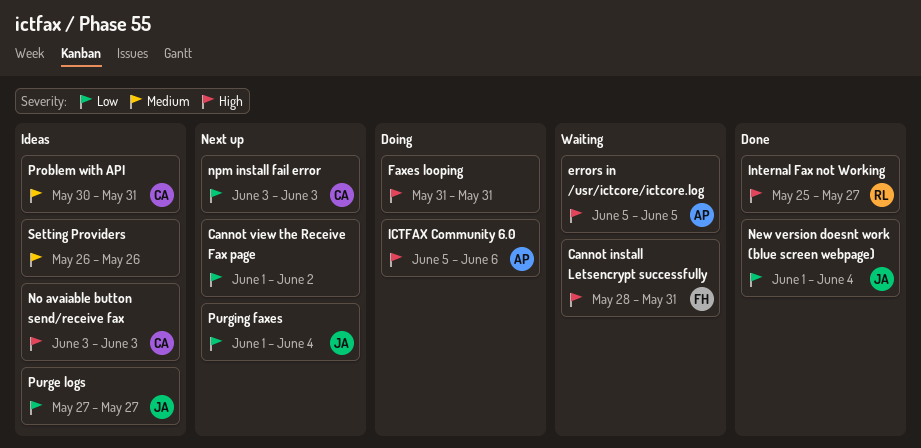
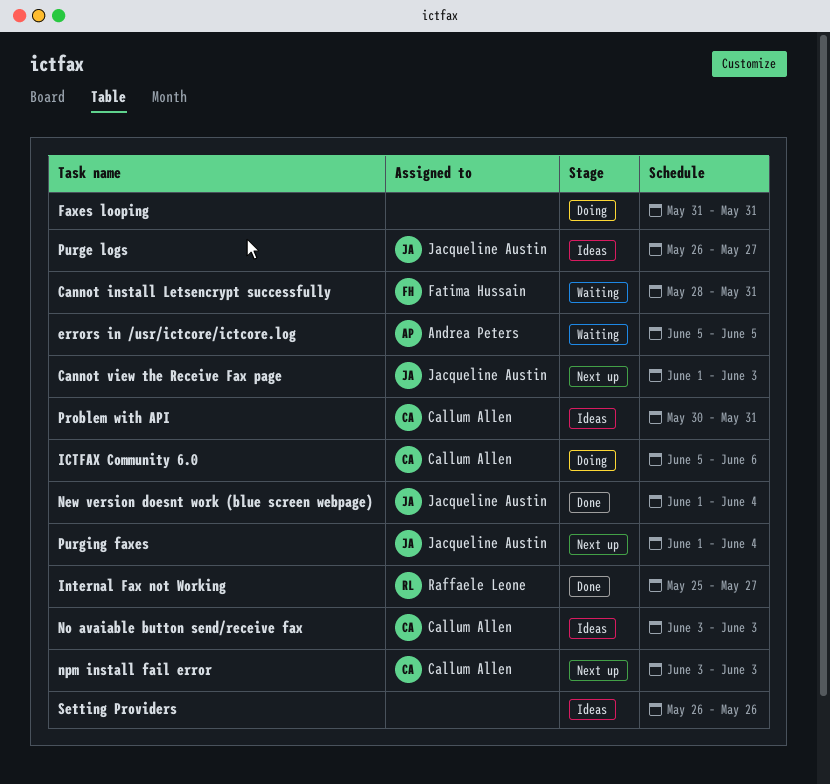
Cannot view the Receive Fax page, owner: none -> Jacqueline Austin
Cannot view the Receive Fax page, due: Jun 2 -> Jun 3
ICTFAX Community 6.0, owner: Andrea Peters -> Callum Allen
Purge logs, start: May 27 -> May 26

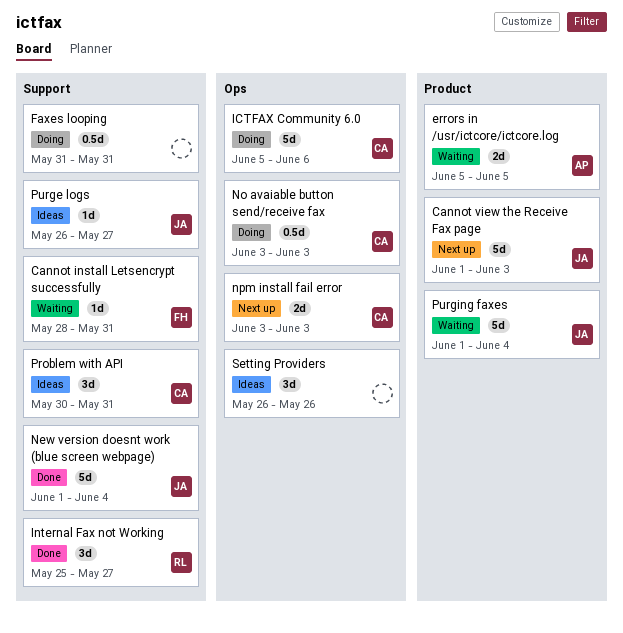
No avaiable button send/receive fax, status: Ideas -> Doing
Purging faxes, status: Next up -> Waiting

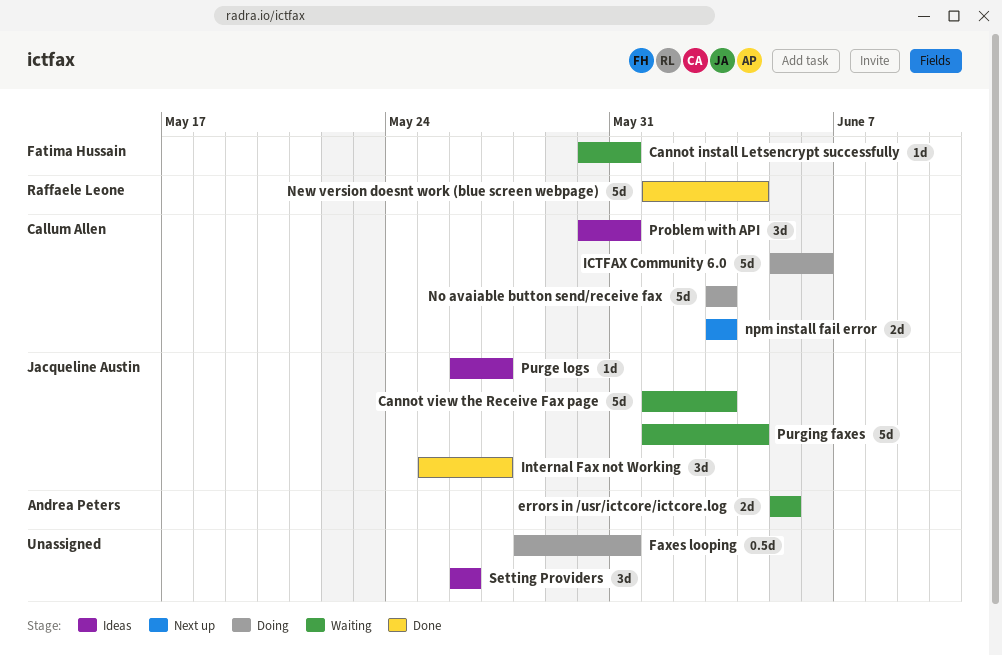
Cannot install Letsencrypt successfully, start: May 28 -> May 30
Cannot view the Receive Fax page, status: Next up -> Waiting
Faxes looping, start: May 31 -> May 28
Internal Fax not Working, owner: Raffaele Leone -> Jacqueline Austin
New version doesnt work (blue screen webpage), owner: Jacqueline Austin -> Raffaele Leone
No avaiable button send/receive fax, estimate: 0.5d -> 5d

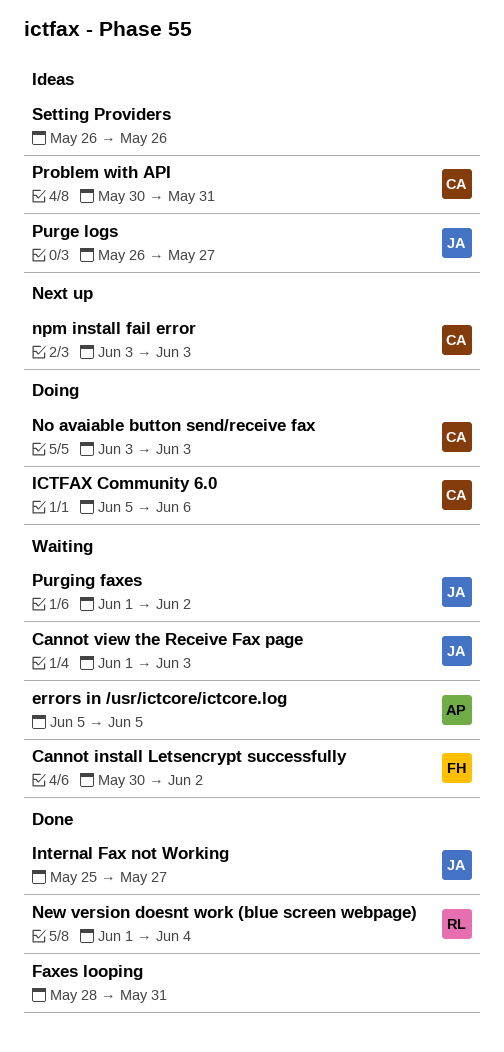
Cannot install Letsencrypt successfully, due: May 31 -> Jun 2
Faxes looping, status: Doing -> Done
Purging faxes, due: Jun 4 -> Jun 2

